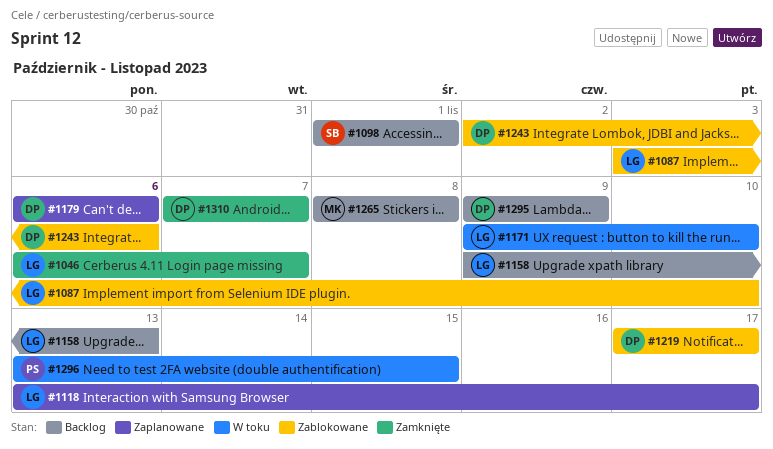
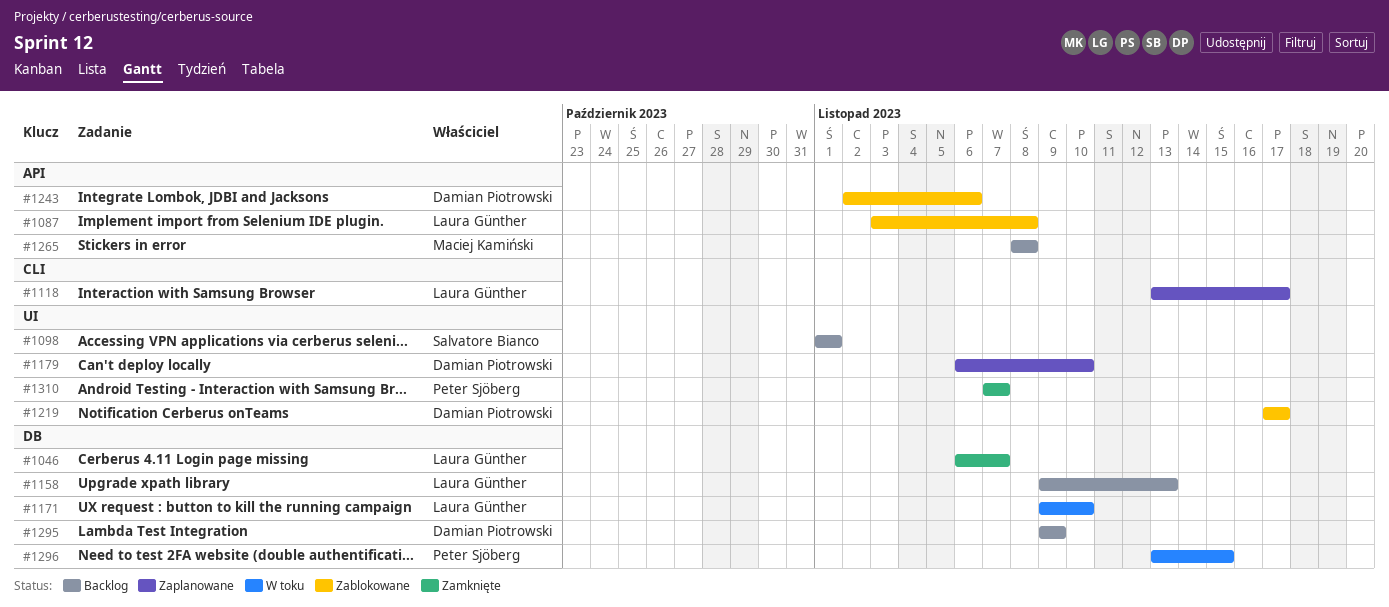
#1087, due: Nov 10 -> Nov 8
#1179, due: Nov 6 -> Nov 10
#1310, owner: Damian Piotrowski -> Peter Sjöberg

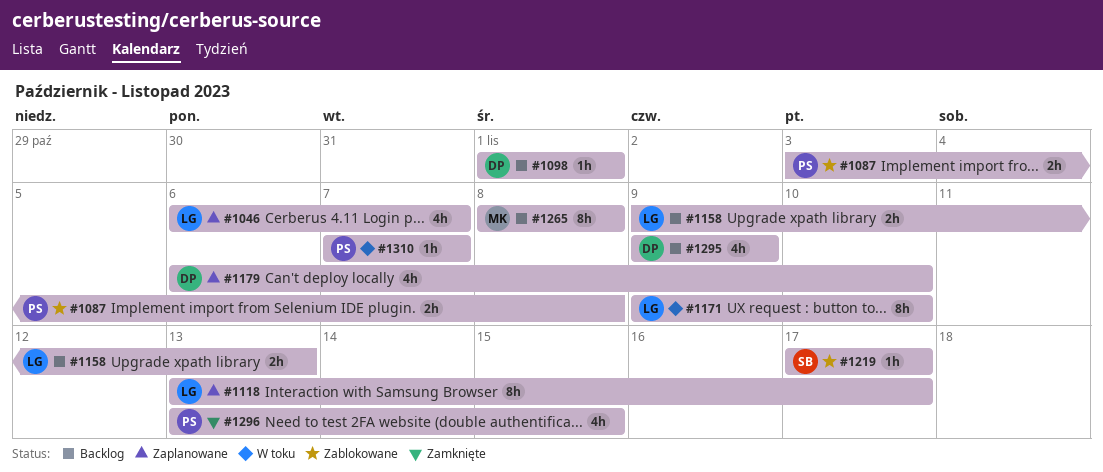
#1046, status: Zamknięte -> Zaplanowane
#1087, owner: Laura Günther -> Peter Sjöberg
#1098, owner: Salvatore Bianco -> Damian Piotrowski
#1219, owner: Damian Piotrowski -> Salvatore Bianco
#1243: present -> none
#1296, status: W toku -> Zamknięte
#1310, status: Zamknięte -> W toku

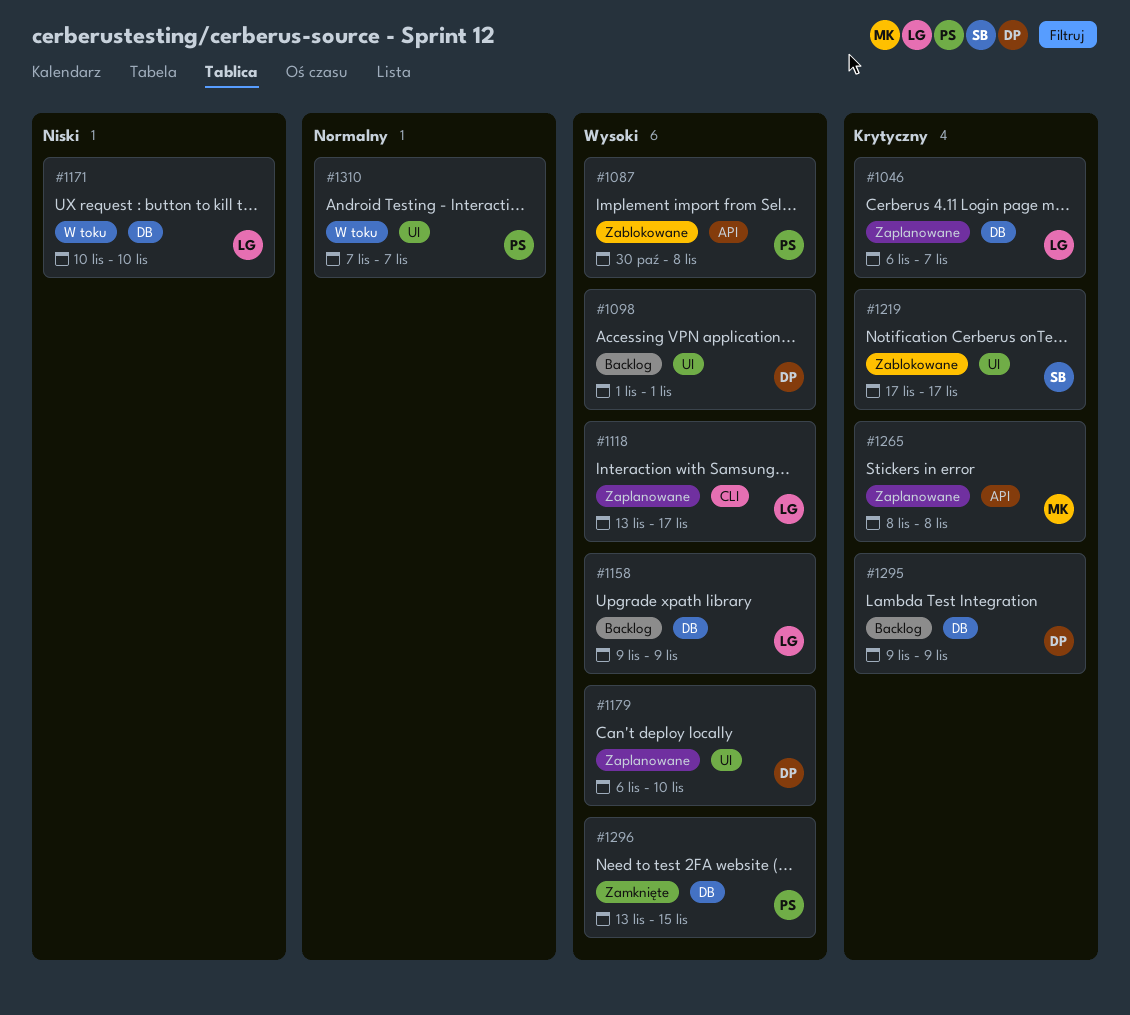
#1087, start: Nov 3 -> Oct 30
#1158, due: Nov 13 -> Nov 9
#1171, start: Nov 9 -> Nov 10
#1265, status: Backlog -> Zaplanowane

